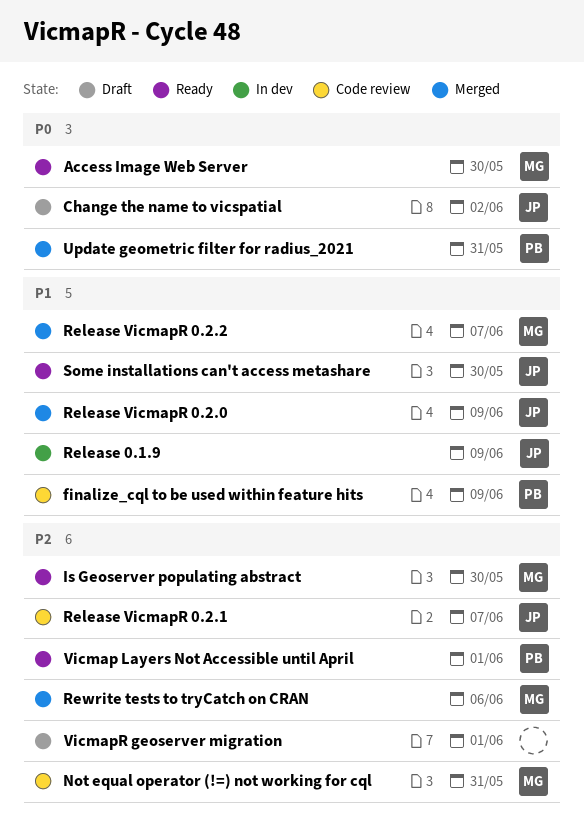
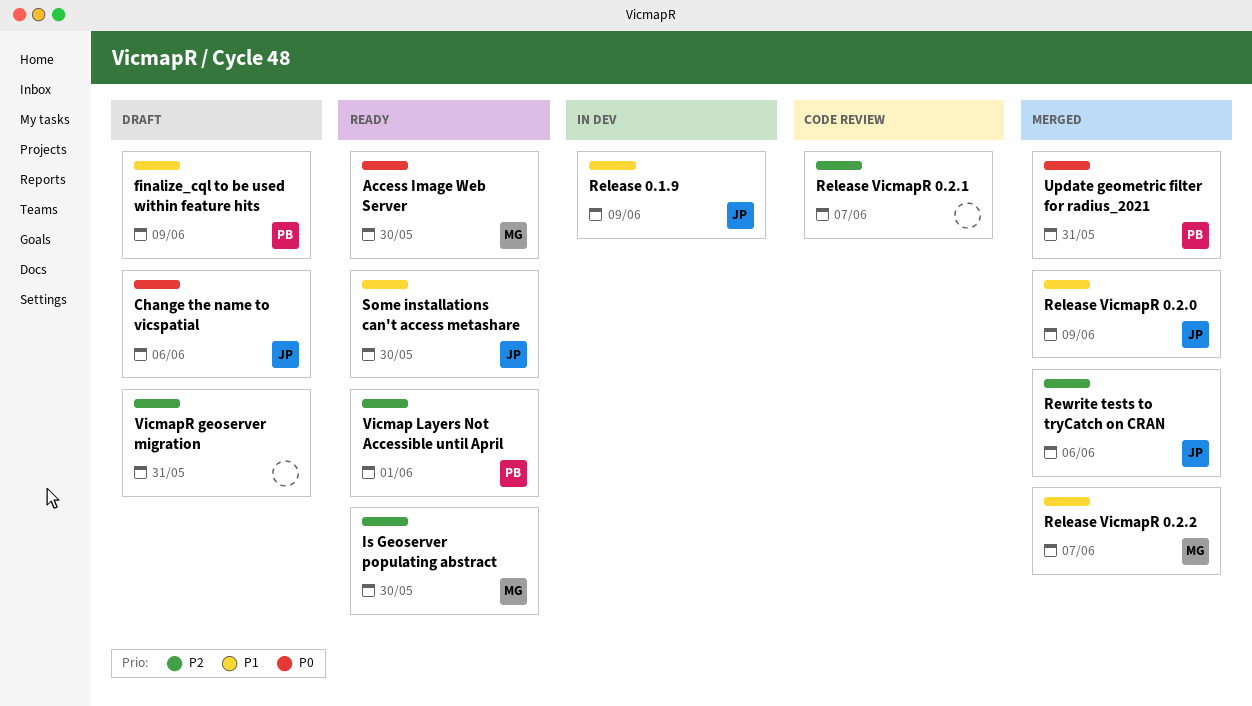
Change the name to vicspatial, due: Jun 2 -> Jun 6
finalize_cql to be used within feature hits, status: Code review -> Draft
Not equal operator (!=) not working for cql: present -> none
Release VicmapR 0.2.1, owner: JP -> none
Rewrite tests to tryCatch on CRAN, owner: MG -> JP
VicmapR geoserver migration, due: Jun 1 -> May 31

